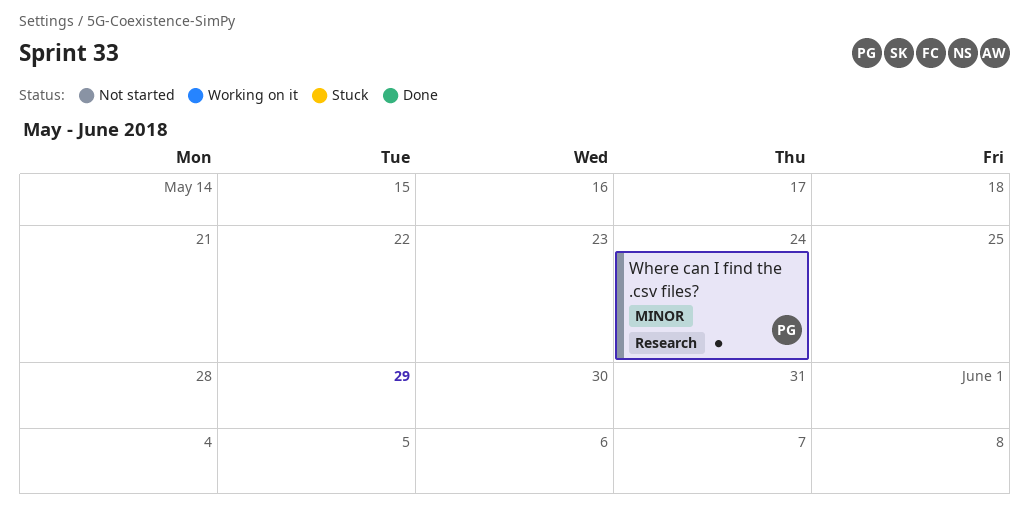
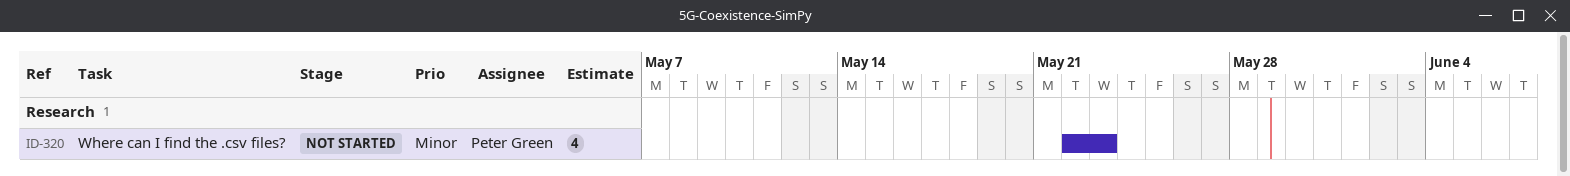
Where can I find the .csv files?, estimate: 1 -> 4
Where can I find the .csv files?, due: May 24 -> May 23

